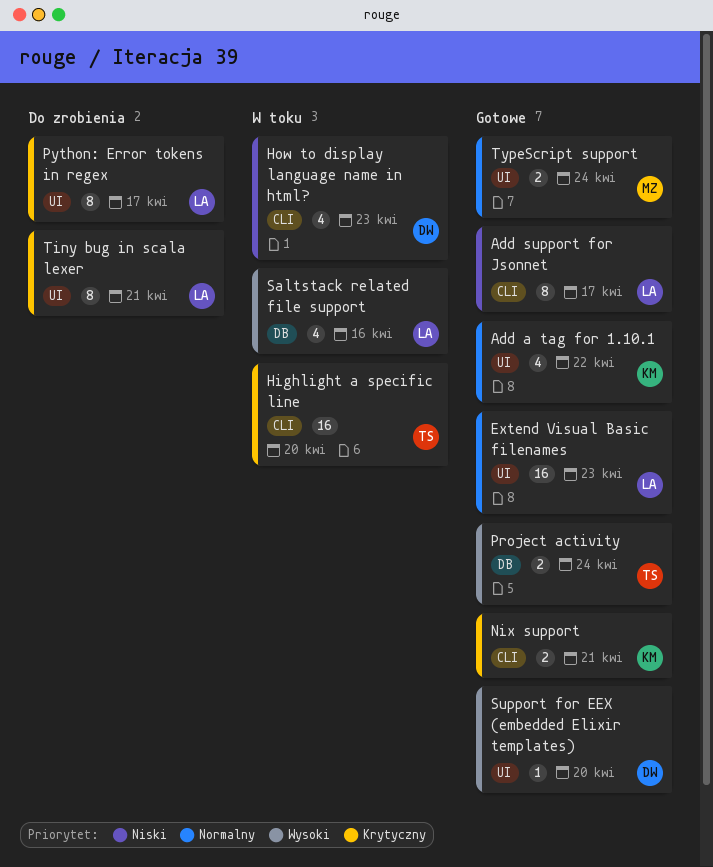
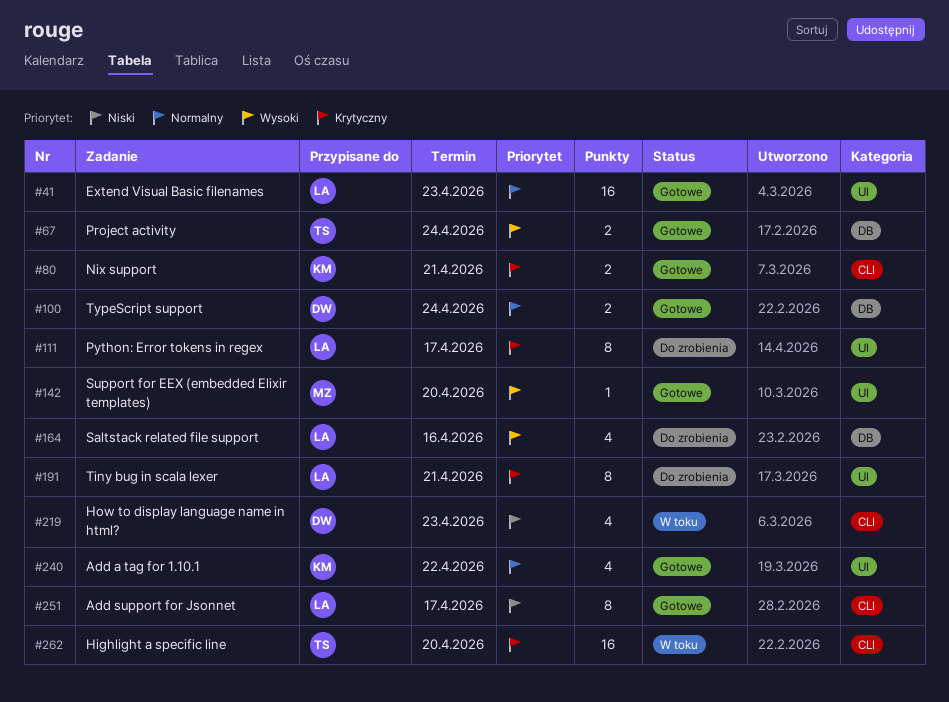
Saltstack related file support, status: W toku -> Do zrobienia
Support for EEX (embedded Elixir templates), owner: DW -> MZ
TypeScript support, owner: MZ -> DW
TypeScript support, label: UI -> DB

